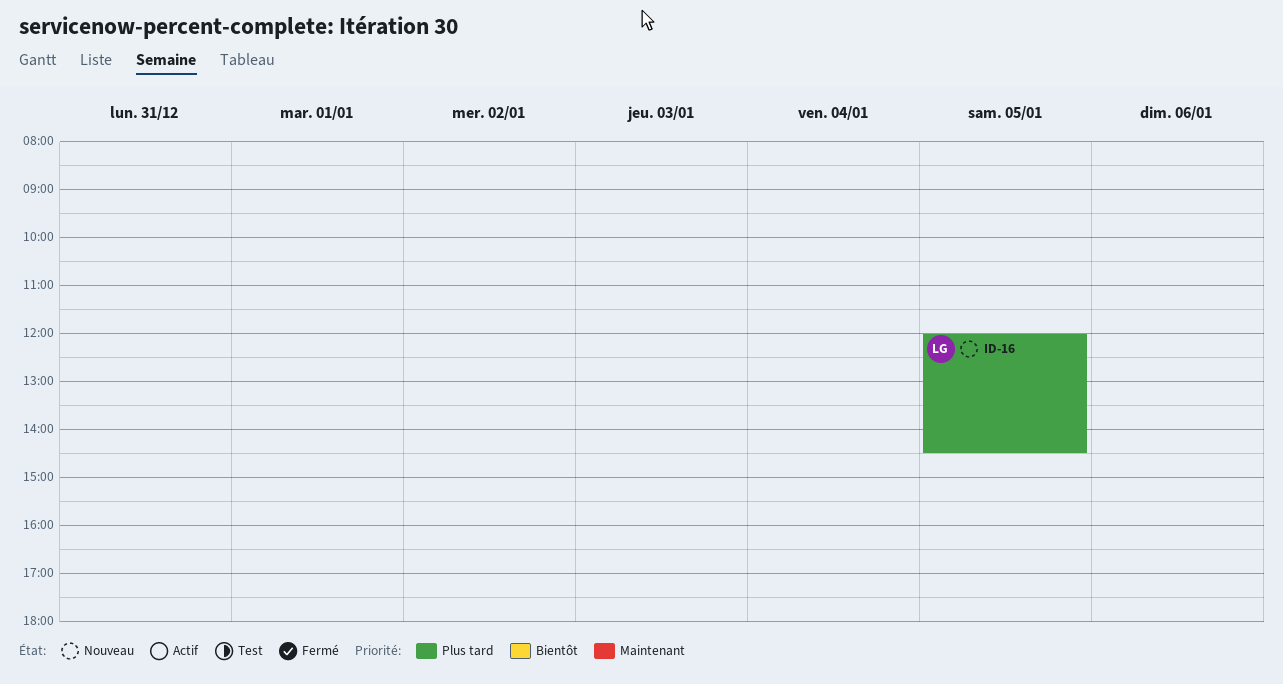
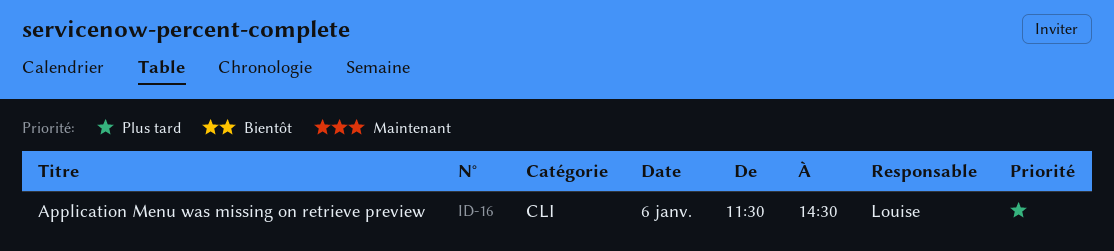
ID-16, day: Jan 5 -> Jan 6
ID-16, begins: 12:00 -> 11:30

